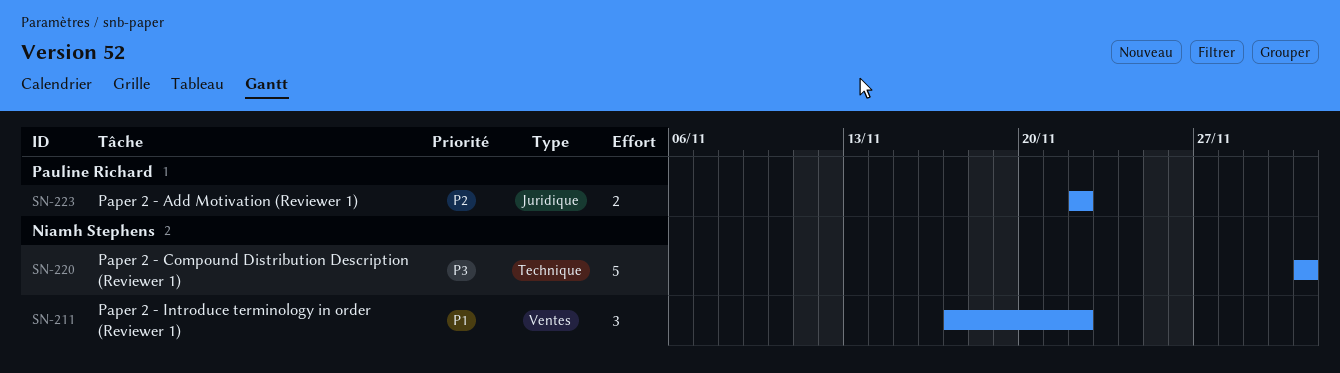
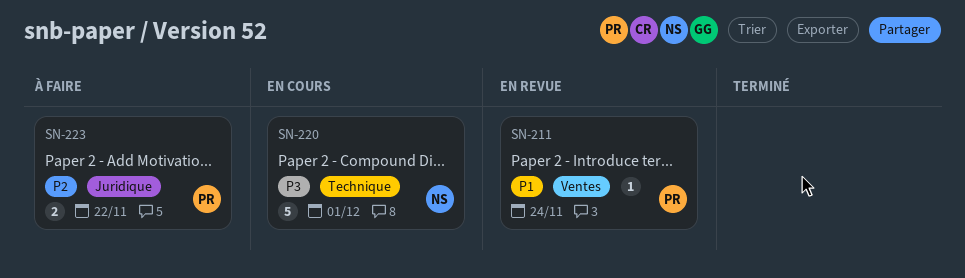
SN-211, owner: Niamh Stephens -> Pauline Richard
SN-211, estimate: 3 -> 1
SN-211, due: Nov 22 -> Nov 24

